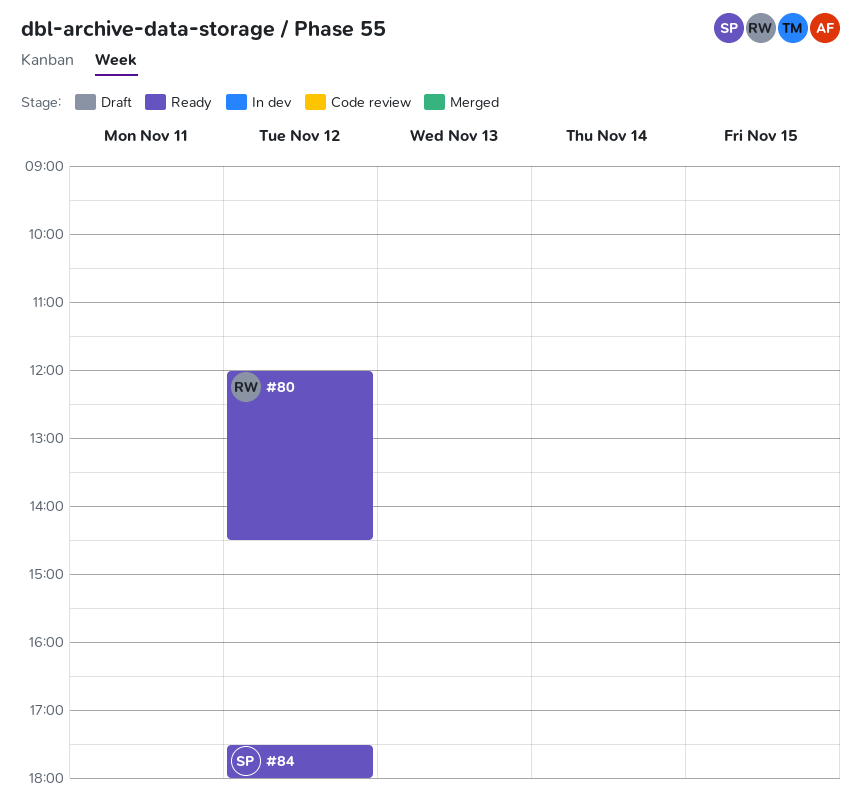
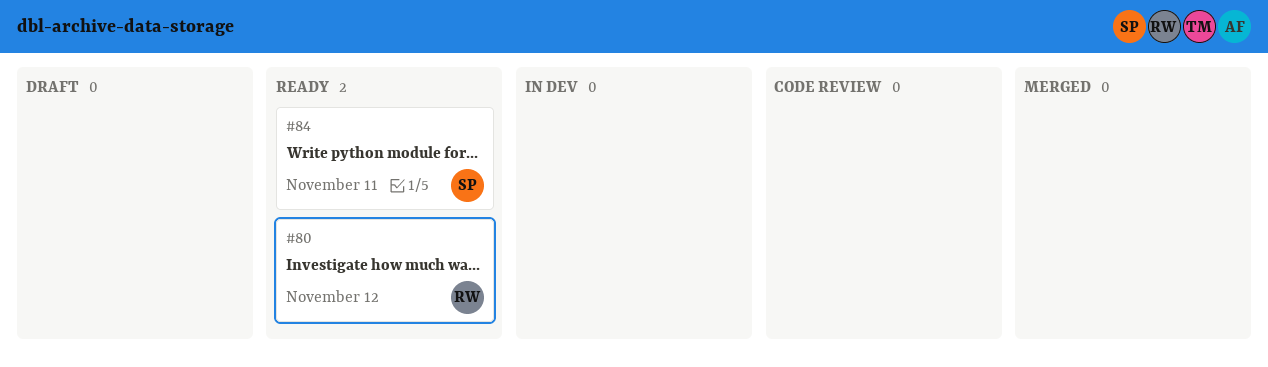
#84, day: Nov 12 -> Nov 11

